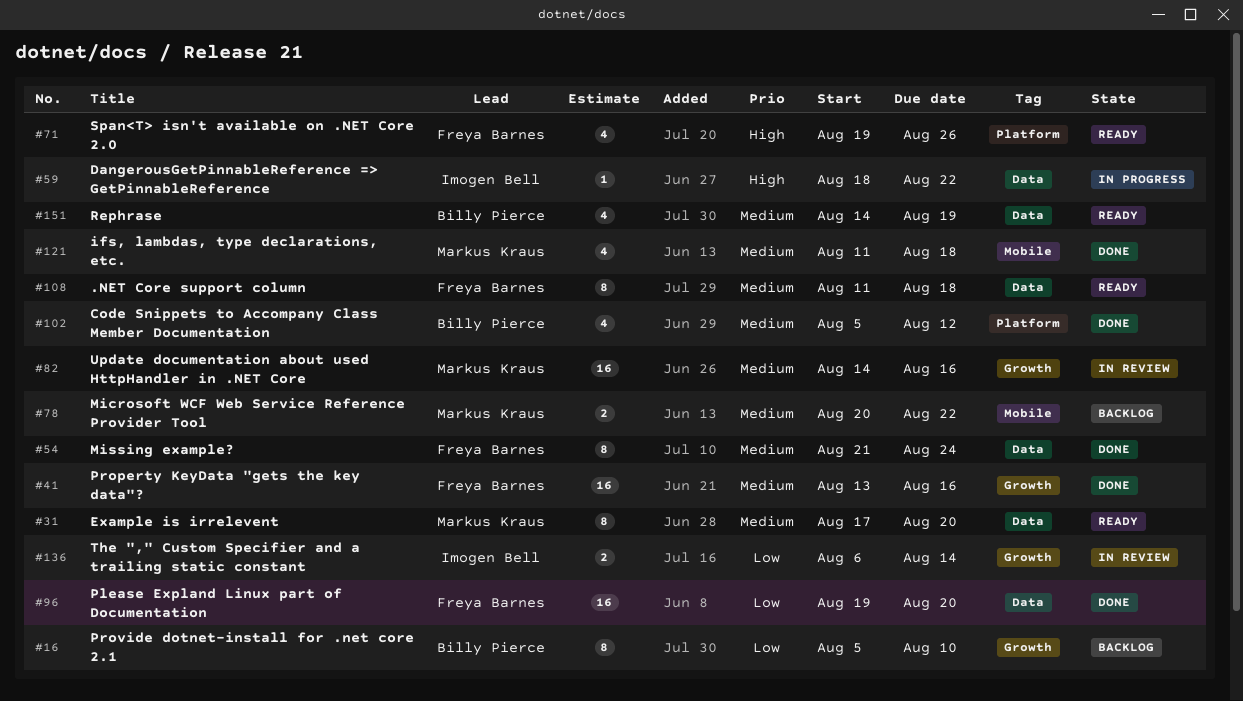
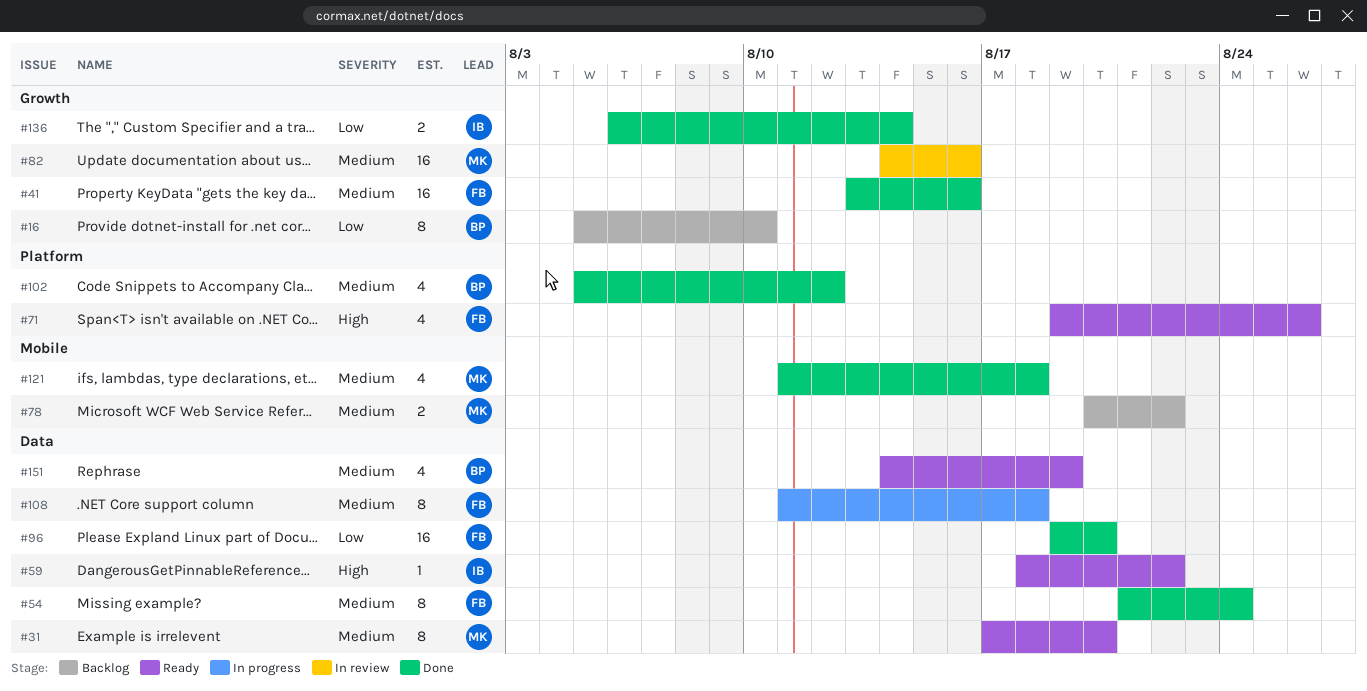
#59, status: In progress -> Ready
#108, status: Ready -> In progress
#136, status: In review -> Done

